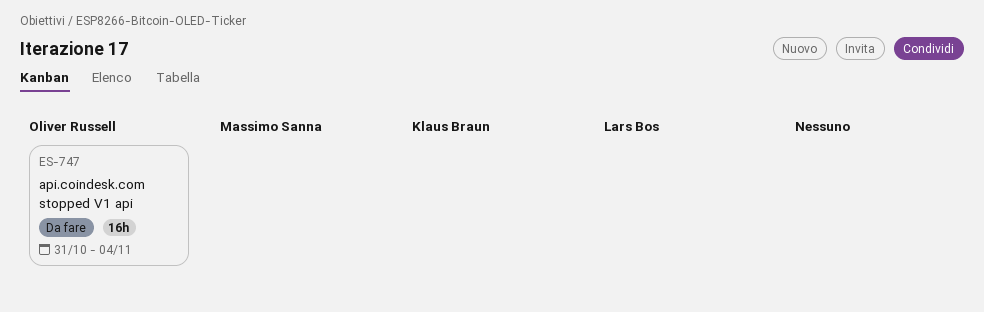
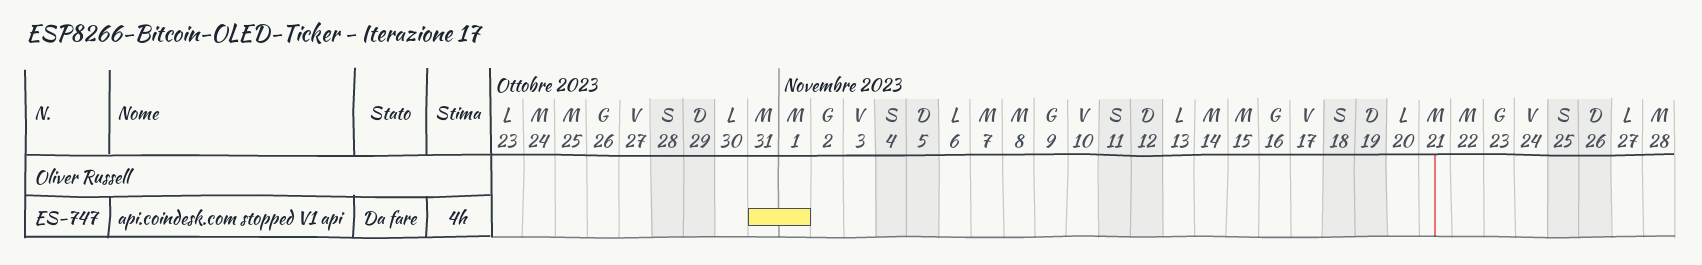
ES-747, estimate: 16h -> 4h
ES-747, due: Nov 4 -> Nov 1

